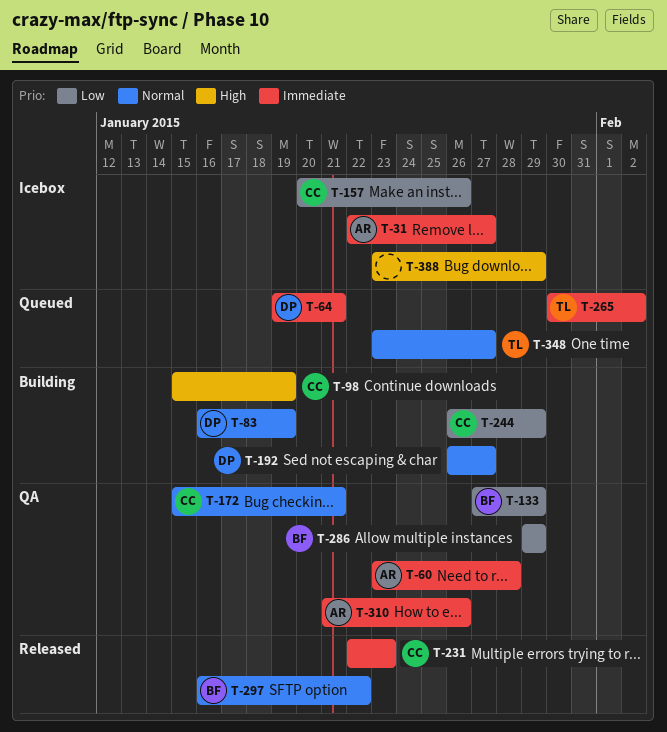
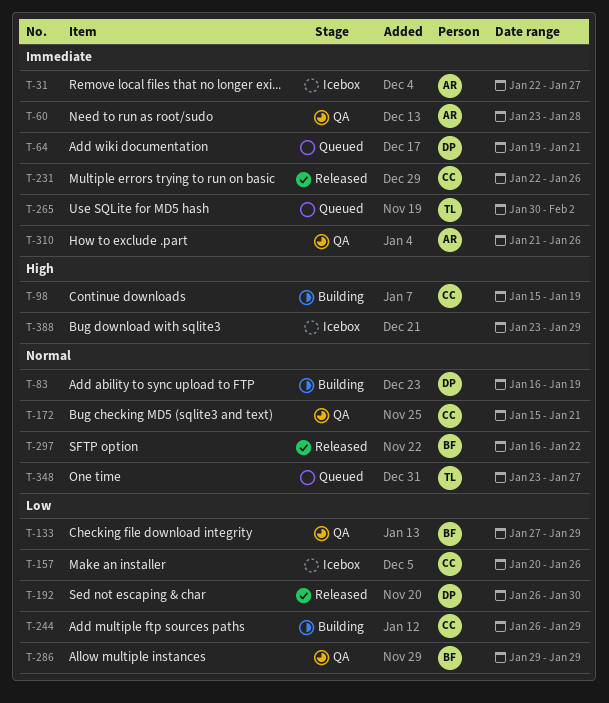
T-192, status: Building -> Released
T-192, priority: Normal -> Low
T-192, due: Jan 27 -> Jan 30
T-231, due: Jan 23 -> Jan 26

